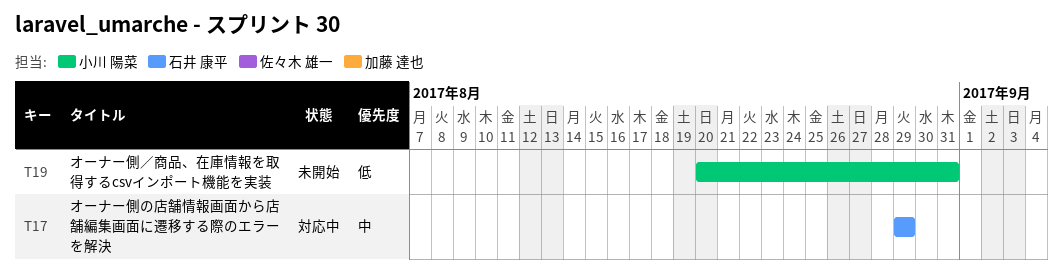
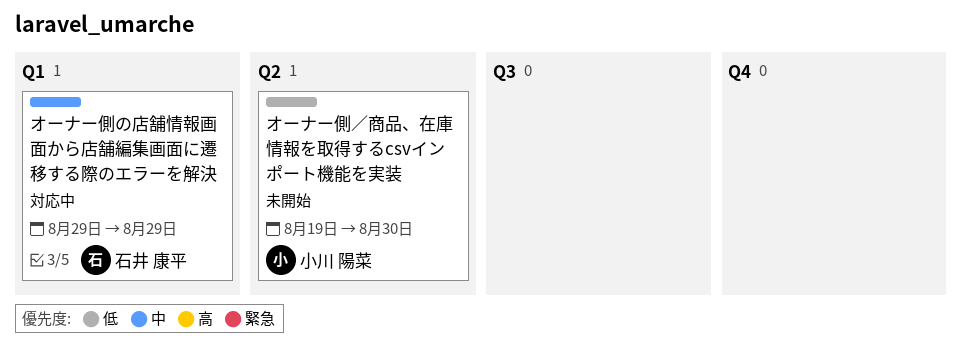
オーナー側／商品、在庫情報を取得するcsvインポート機能を実装, start: Aug 20 -> Aug 19
オーナー側／商品、在庫情報を取得するcsvインポート機能を実装, due: Aug 31 -> Aug 30

